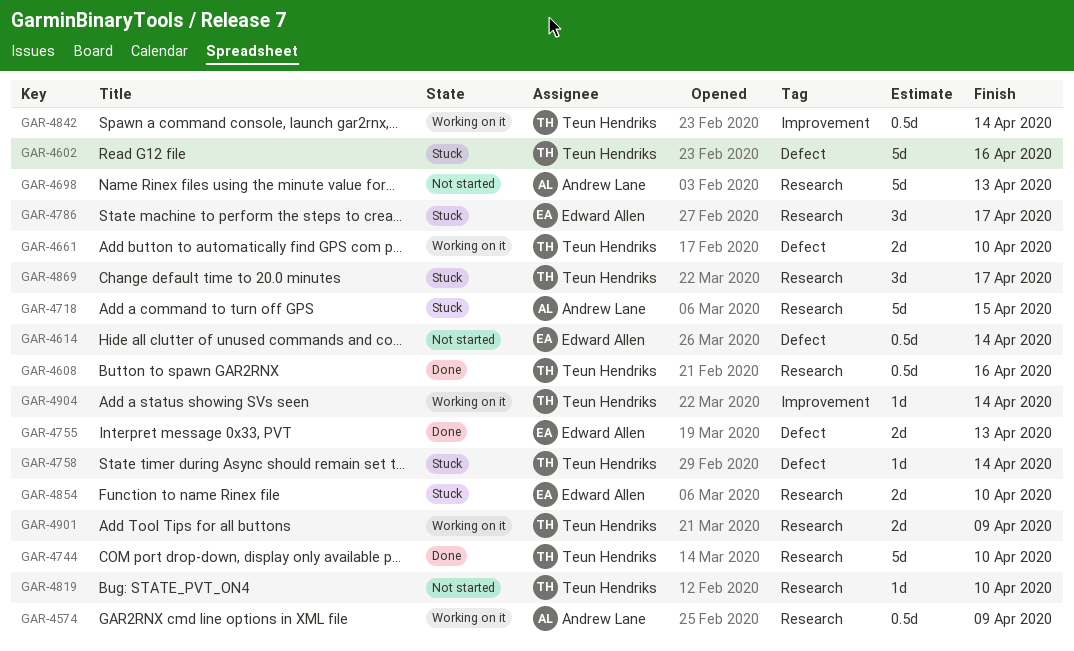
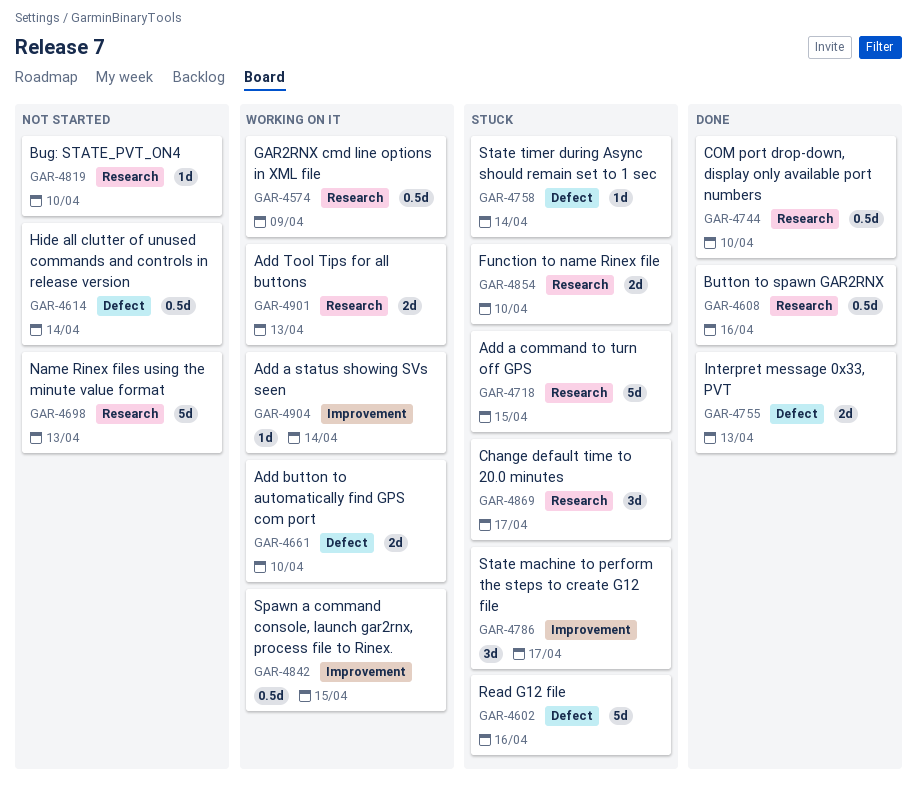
GAR-4744, estimate: 5d -> 0.5d
GAR-4786, label: Research -> Improvement
GAR-4842, due: Apr 14 -> Apr 15
GAR-4901, due: Apr 9 -> Apr 13

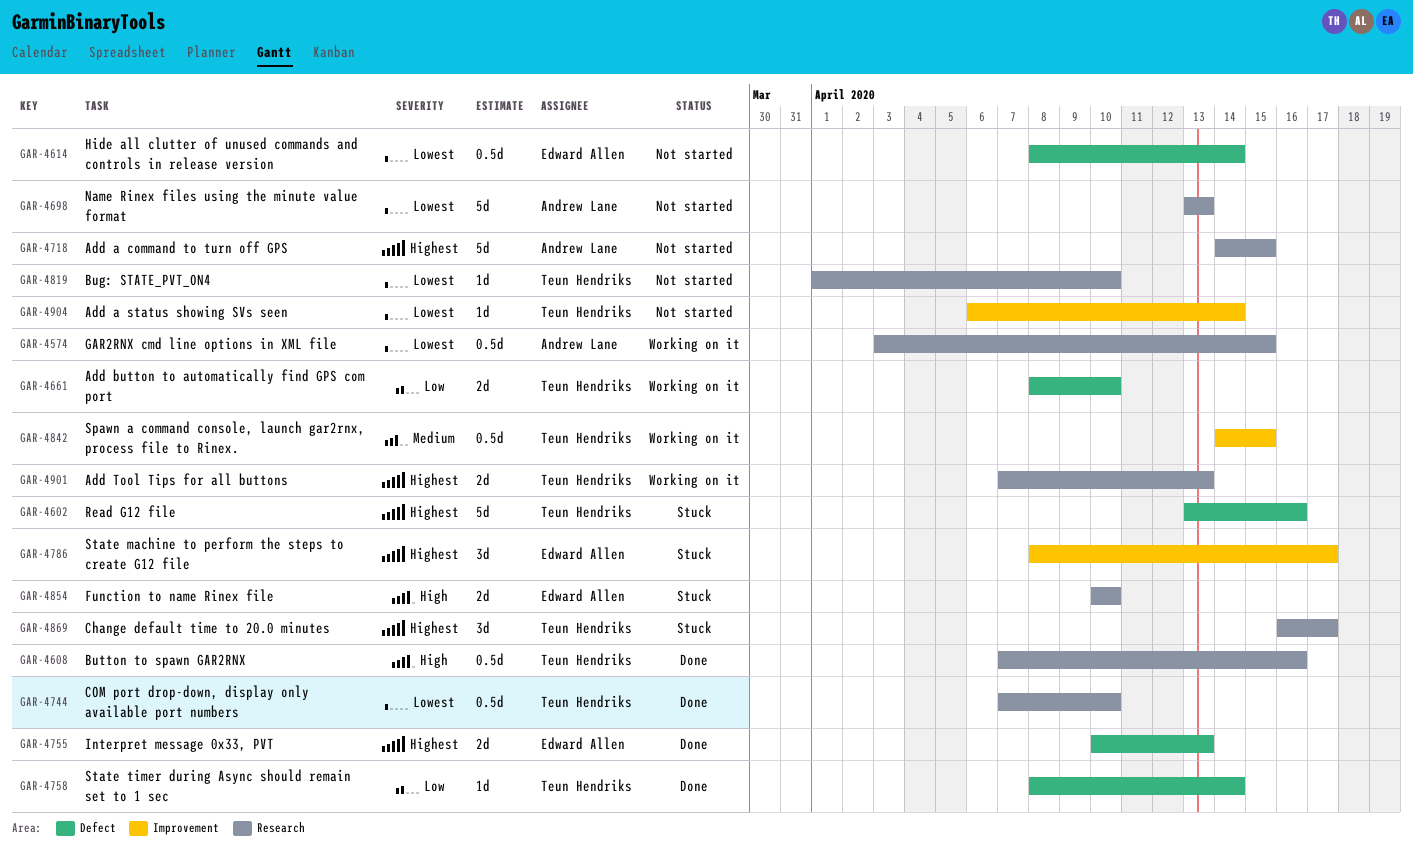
GAR-4574, due: Apr 9 -> Apr 15
GAR-4718, status: Stuck -> Not started
GAR-4758, status: Stuck -> Done
GAR-4904, status: Working on it -> Not started

